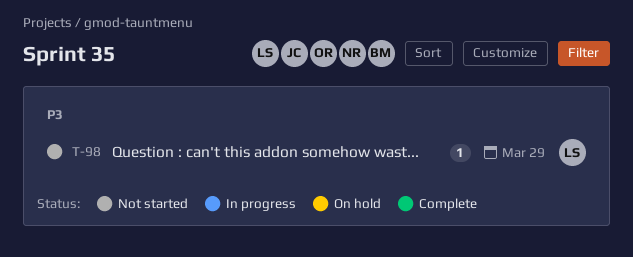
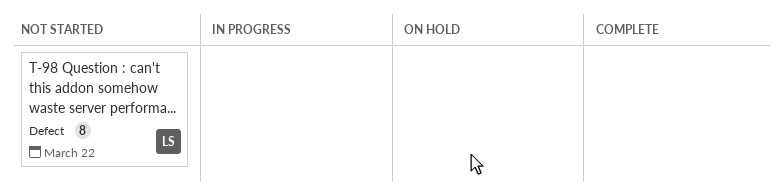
T-98, estimate: 1 -> 8
T-98, due: Mar 29 -> Mar 22

